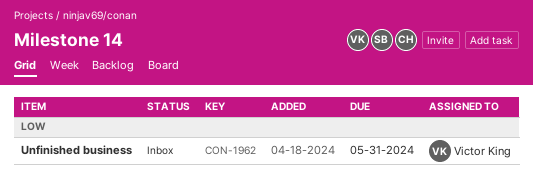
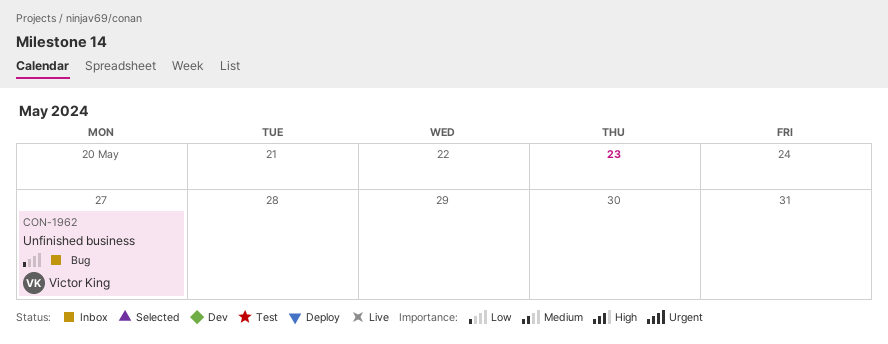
CON-1962, due: May 31 -> May 27

